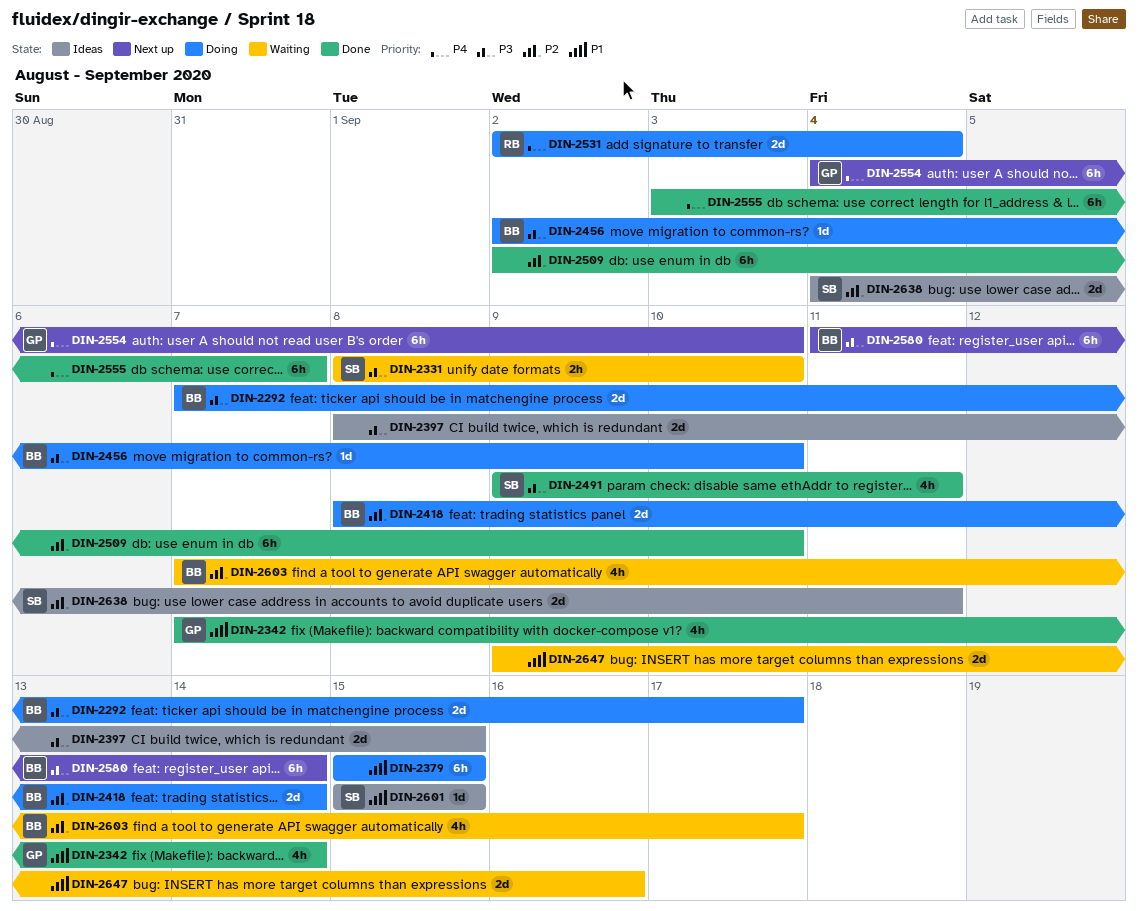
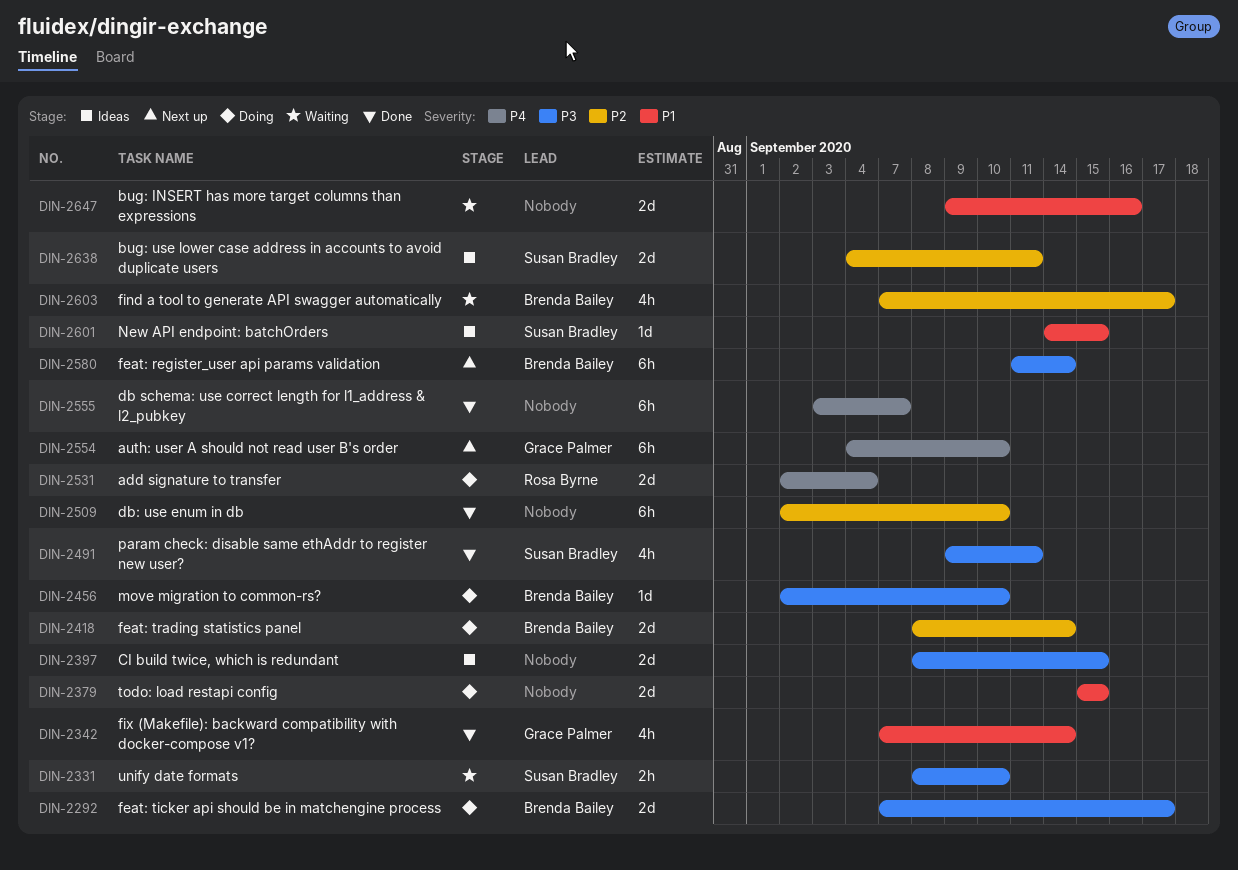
DIN-2379, estimate: 6h -> 2d
DIN-2601, start: Sep 15 -> Sep 14

